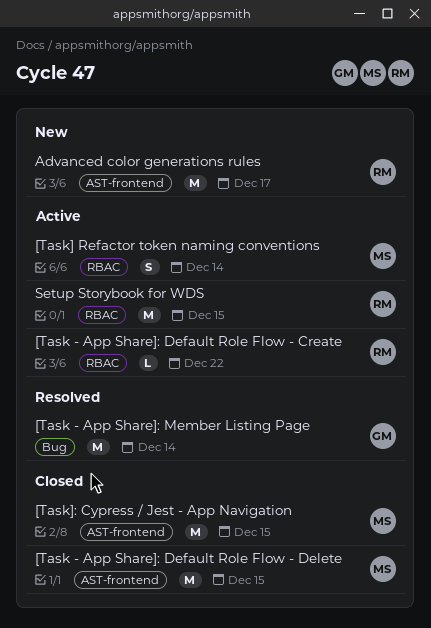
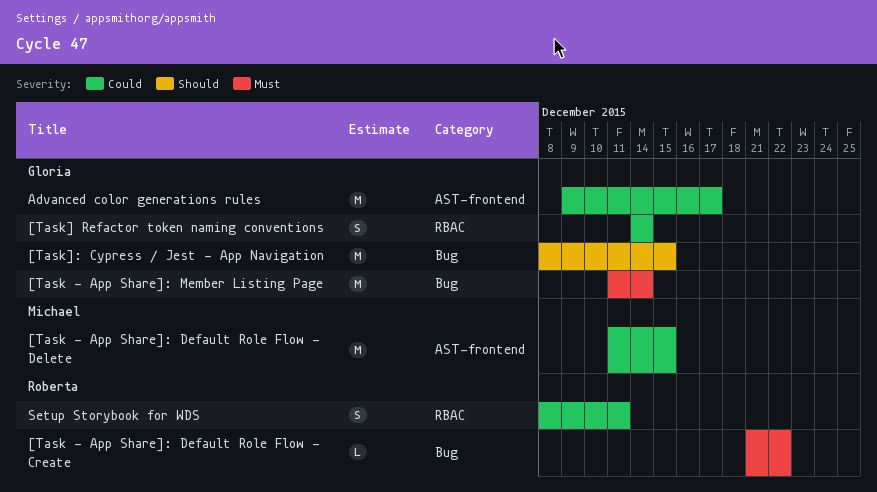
[Task - App Share]: Default Role Flow - Create, label: RBAC -> Bug
[Task] Refactor token naming conventions, owner: Michael -> Gloria
[Task]: Cypress / Jest - App Navigation, owner: Michael -> Gloria
[Task]: Cypress / Jest - App Navigation, label: AST-frontend -> Bug
Advanced color generations rules, owner: Roberta -> Gloria
Setup Storybook for WDS, estimate: M -> S
Setup Storybook for WDS, due: Dec 15 -> Dec 11

